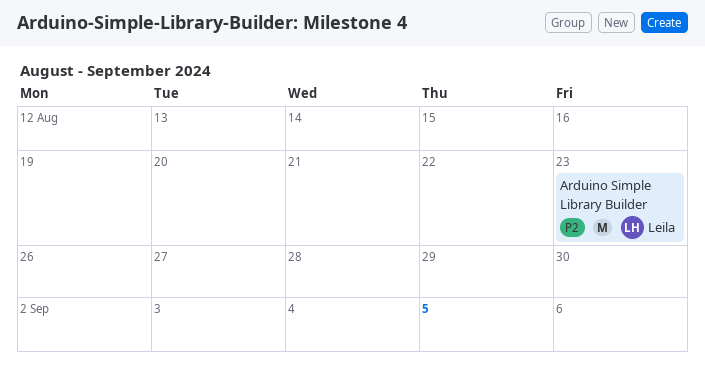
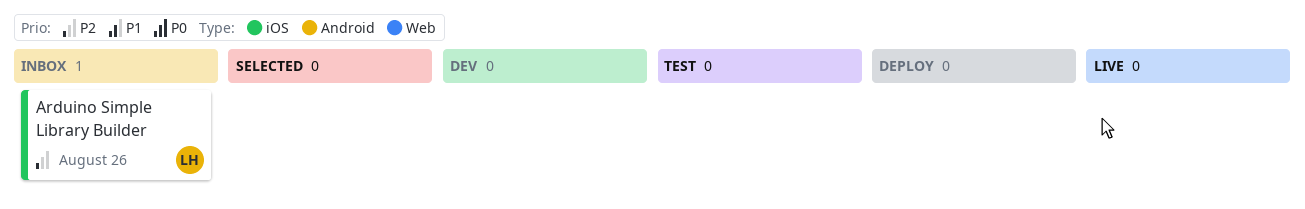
Arduino Simple Library Builder, due: Aug 23 -> Aug 26

